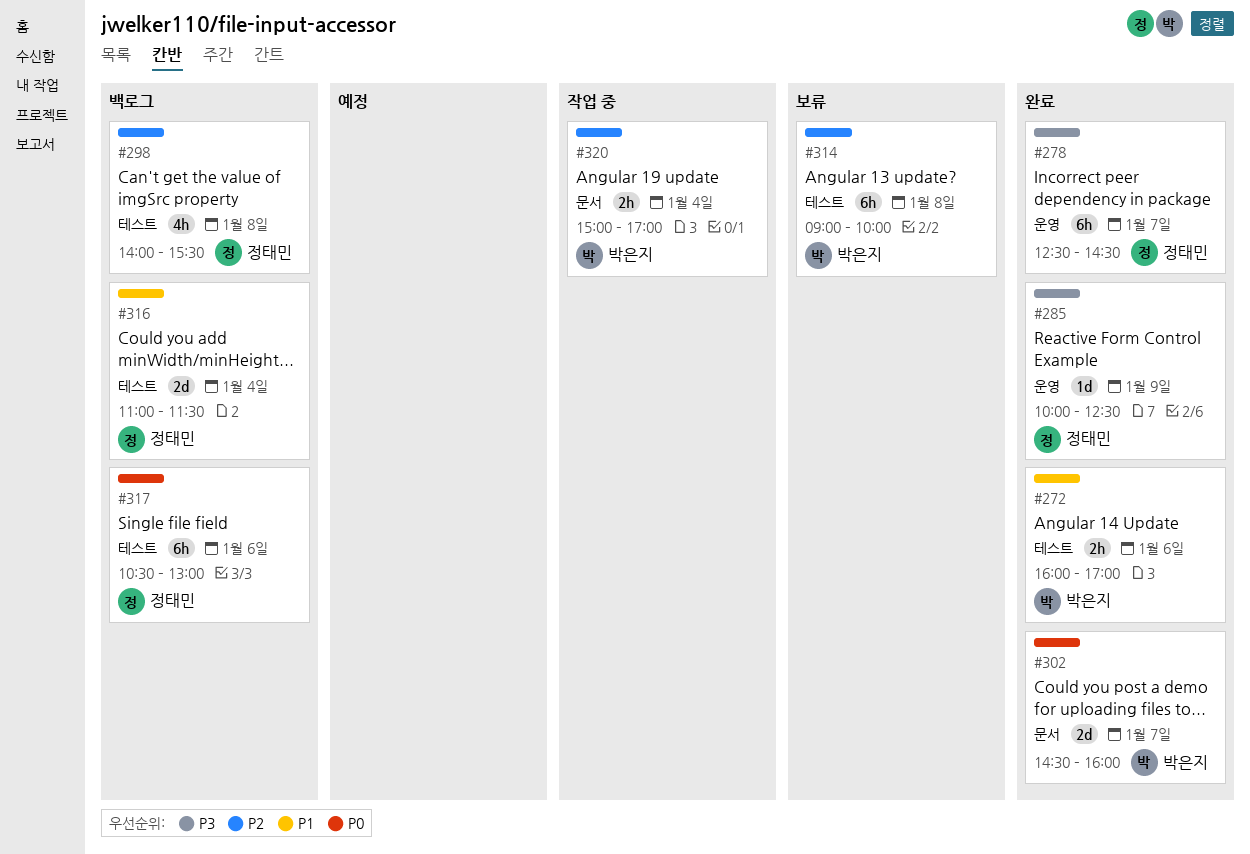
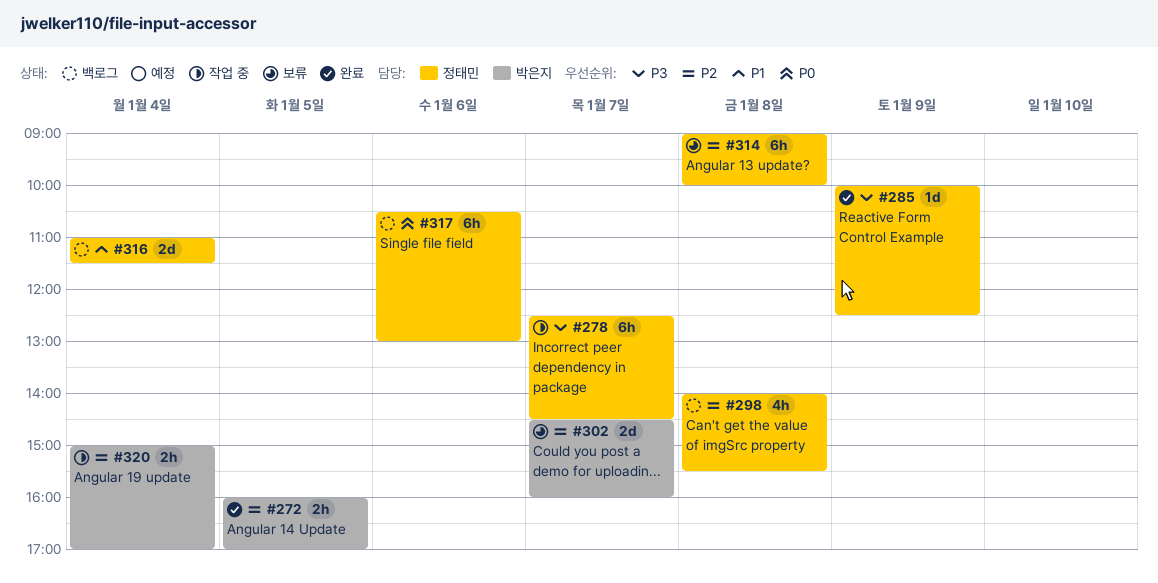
#272, priority: P1 -> P2
#272, day: Jan 6 -> Jan 5
#278, status: 완료 -> 작업 중
#302, status: 완료 -> 보류
#302, priority: P0 -> P2
#314, owner: 박은지 -> 정태민

